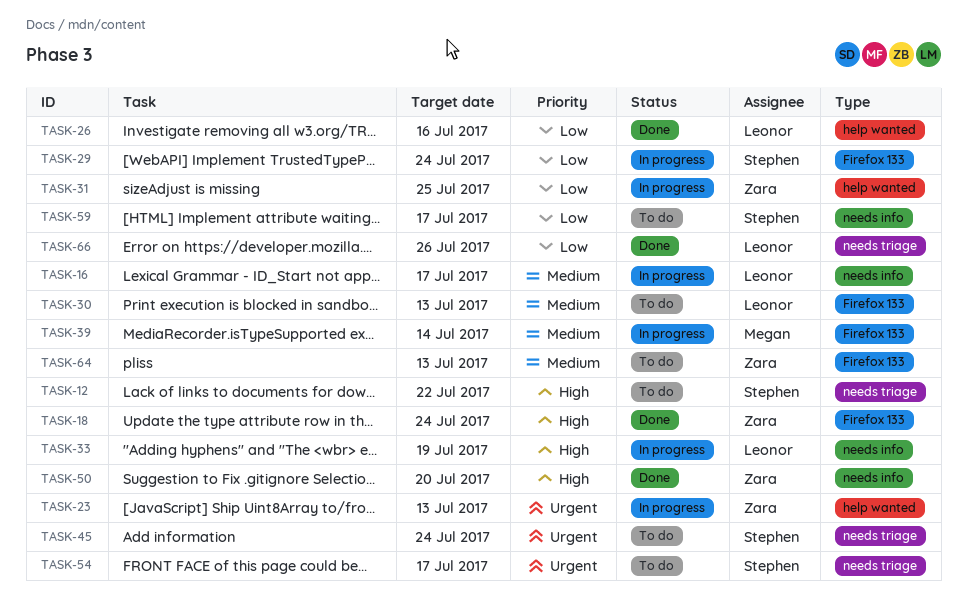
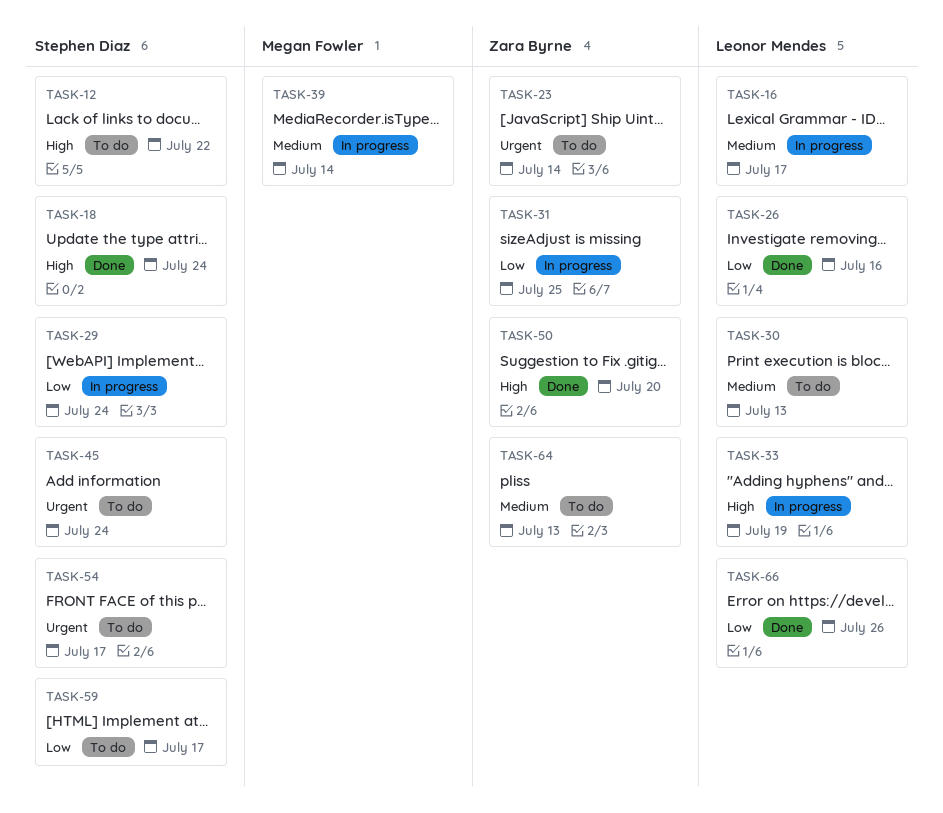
TASK-18, owner: Zara Byrne -> Stephen Diaz
TASK-23, status: In progress -> To do
TASK-23, due: Jul 13 -> Jul 14

